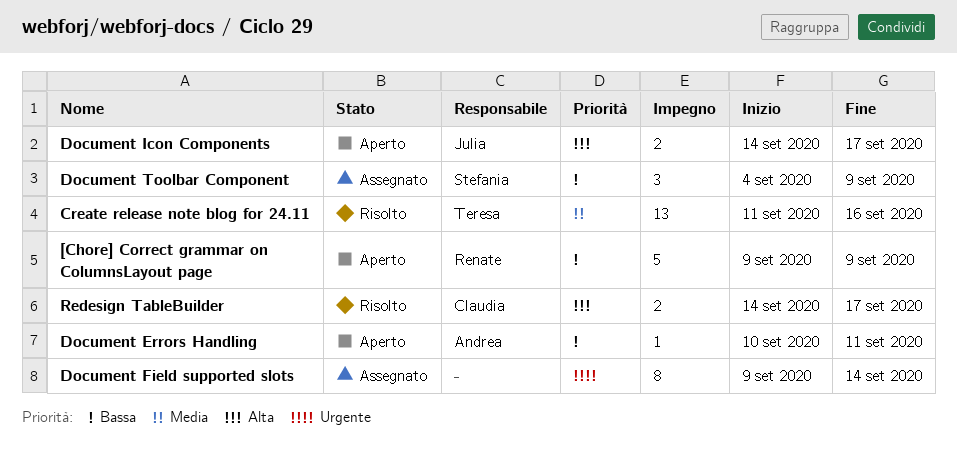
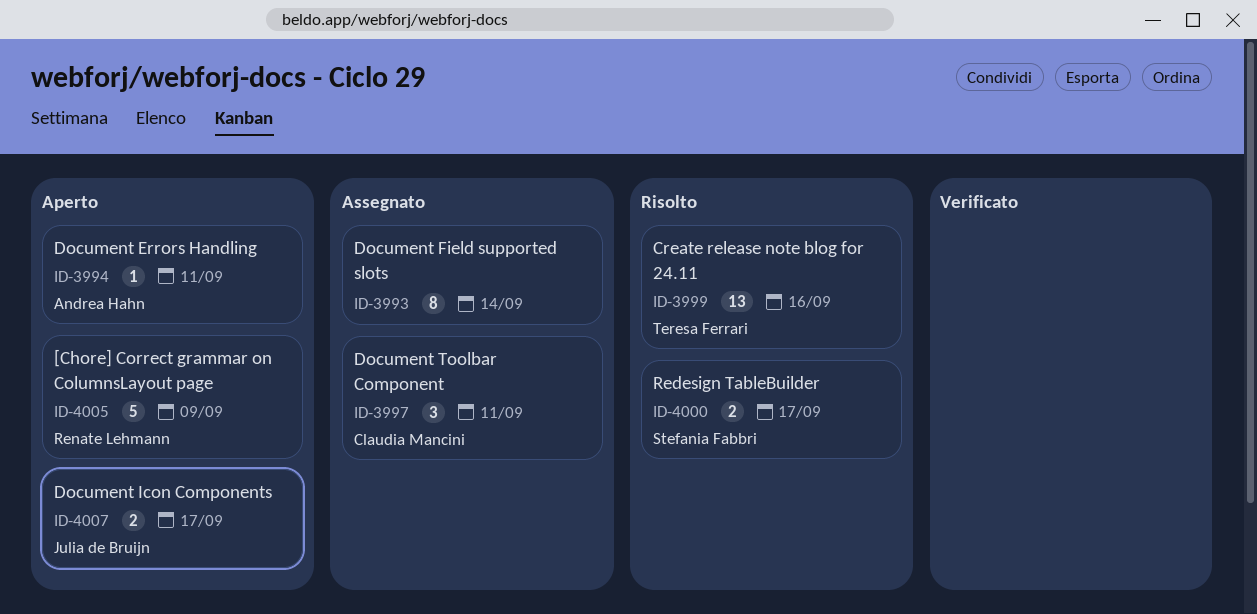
Document Toolbar Component, owner: Stefania Fabbri -> Claudia Mancini
Document Toolbar Component, due: Sep 9 -> Sep 11
Redesign TableBuilder, owner: Claudia Mancini -> Stefania Fabbri

